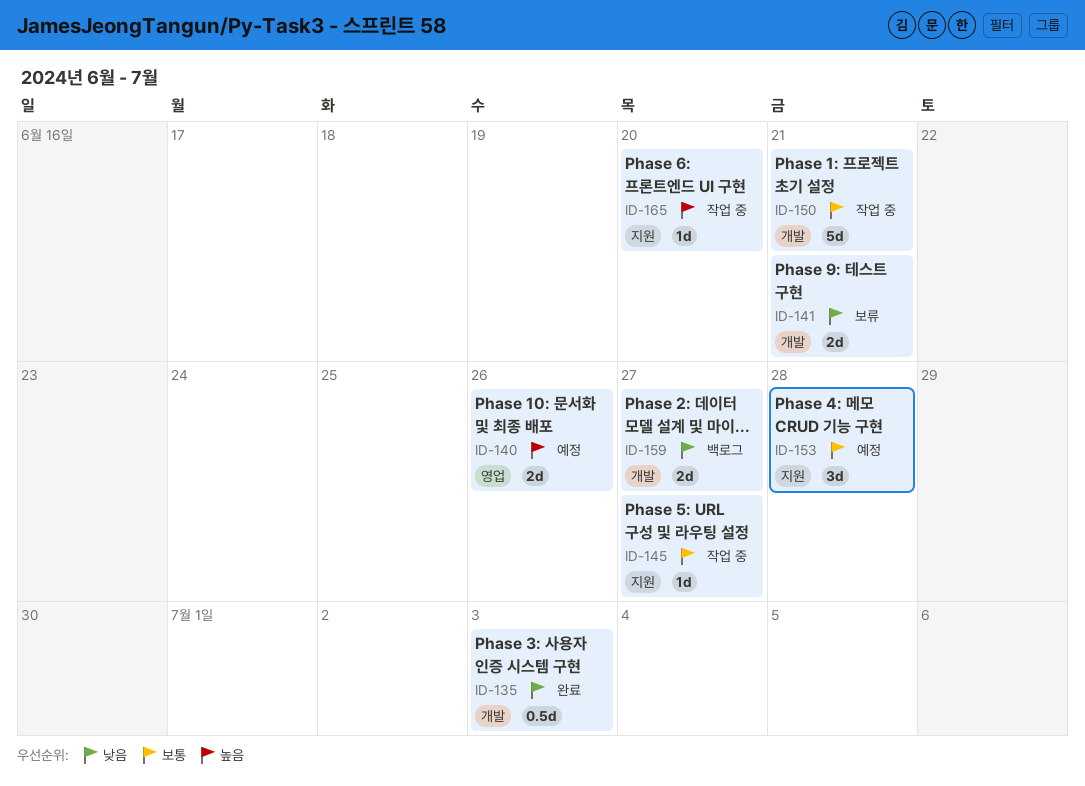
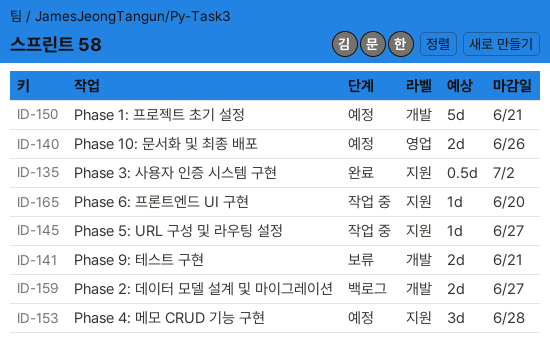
ID-135, label: 개발 -> 지원
ID-135, due: Jul 3 -> Jul 2
ID-150, status: 작업 중 -> 예정

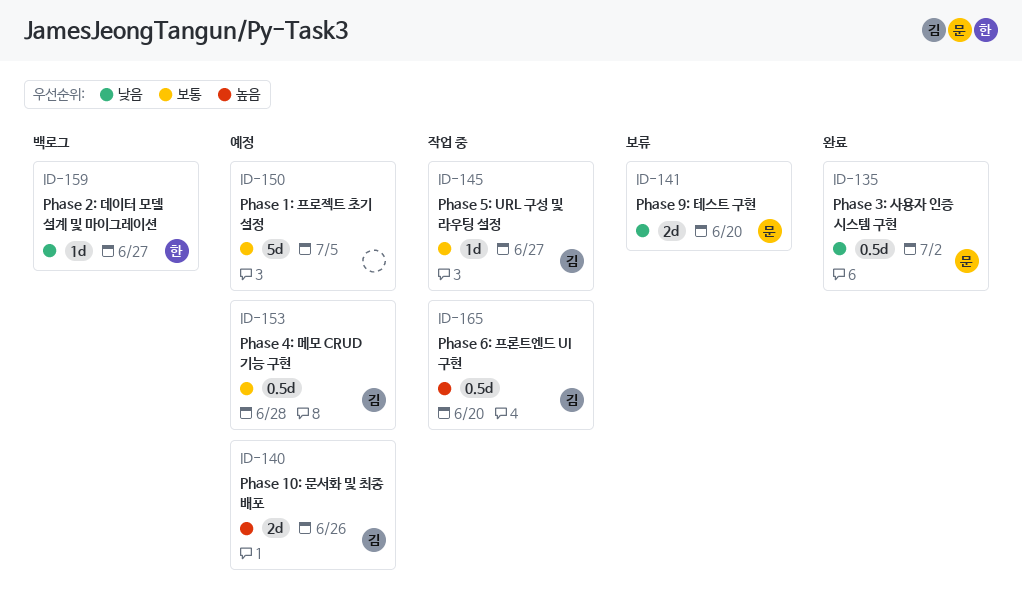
ID-141, due: Jun 21 -> Jun 20
ID-150, due: Jun 21 -> Jul 5
ID-153, estimate: 3d -> 0.5d
ID-159, estimate: 2d -> 1d
ID-165, estimate: 1d -> 0.5d

